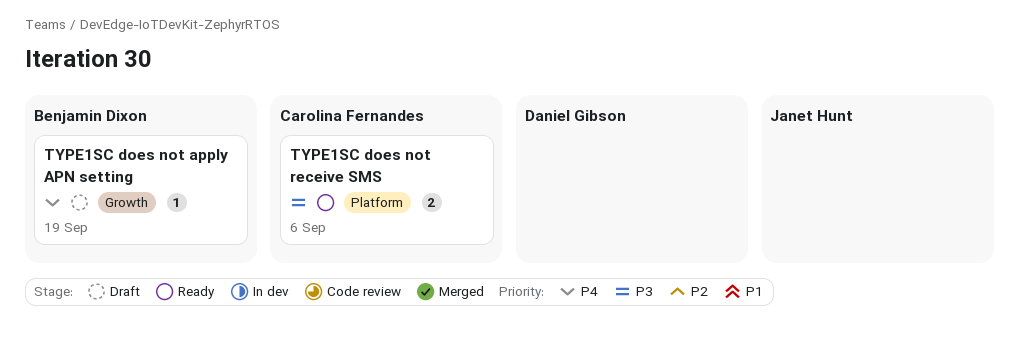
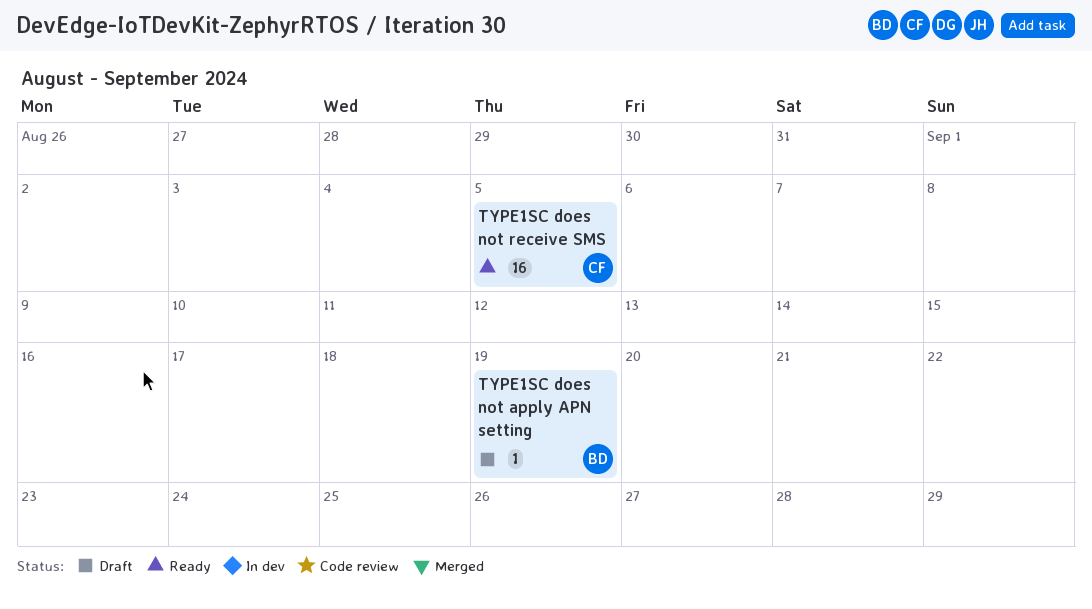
TYPE1SC does not receive SMS, estimate: 2 -> 16
TYPE1SC does not receive SMS, due: Sep 6 -> Sep 5

